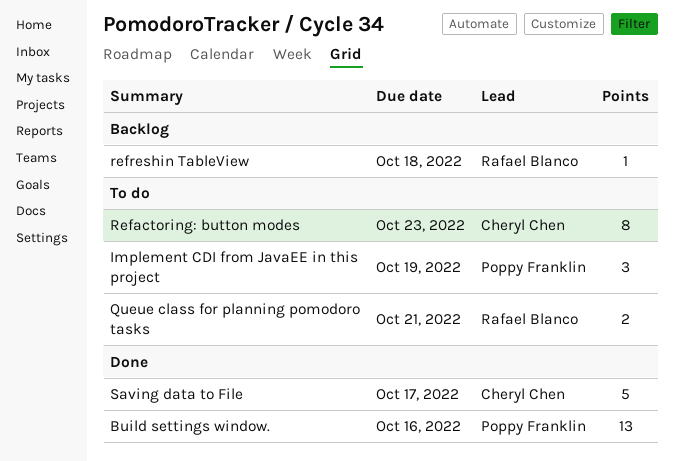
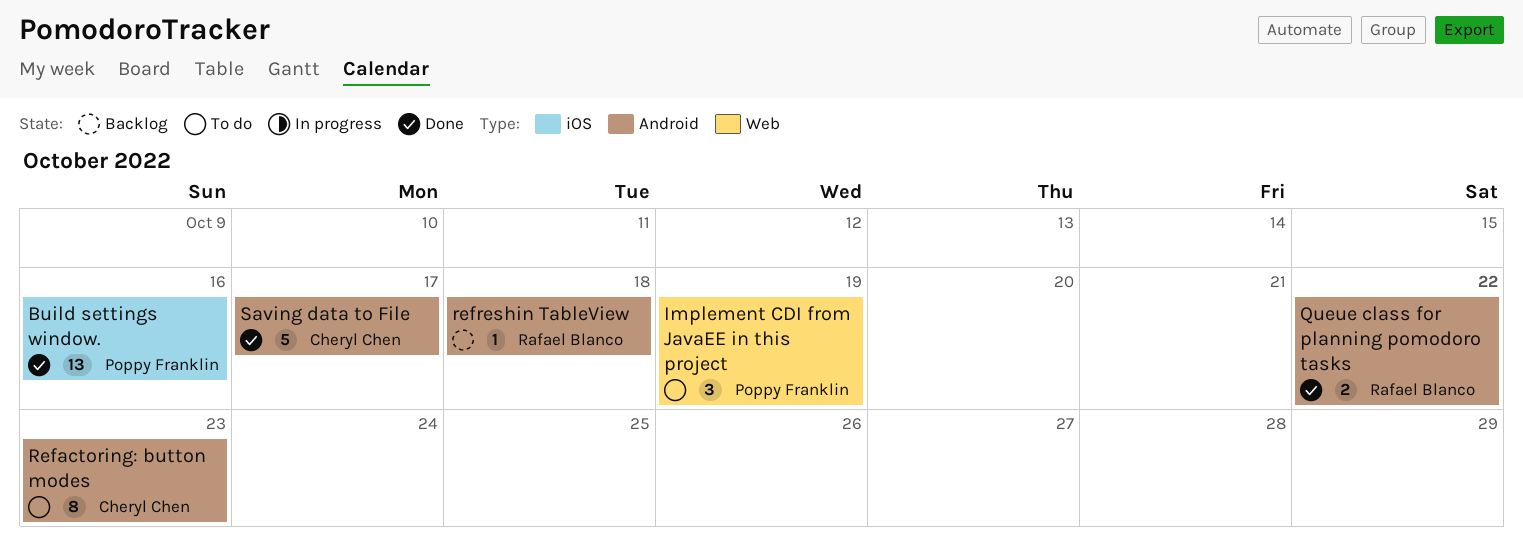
Queue class for planning pomodoro tasks, status: To do -> Done
Queue class for planning pomodoro tasks, due: Oct 21 -> Oct 22

